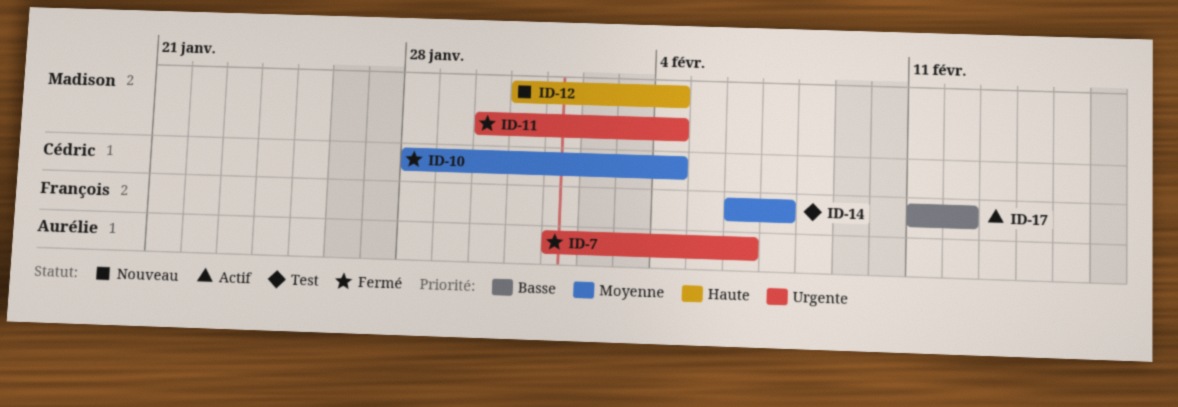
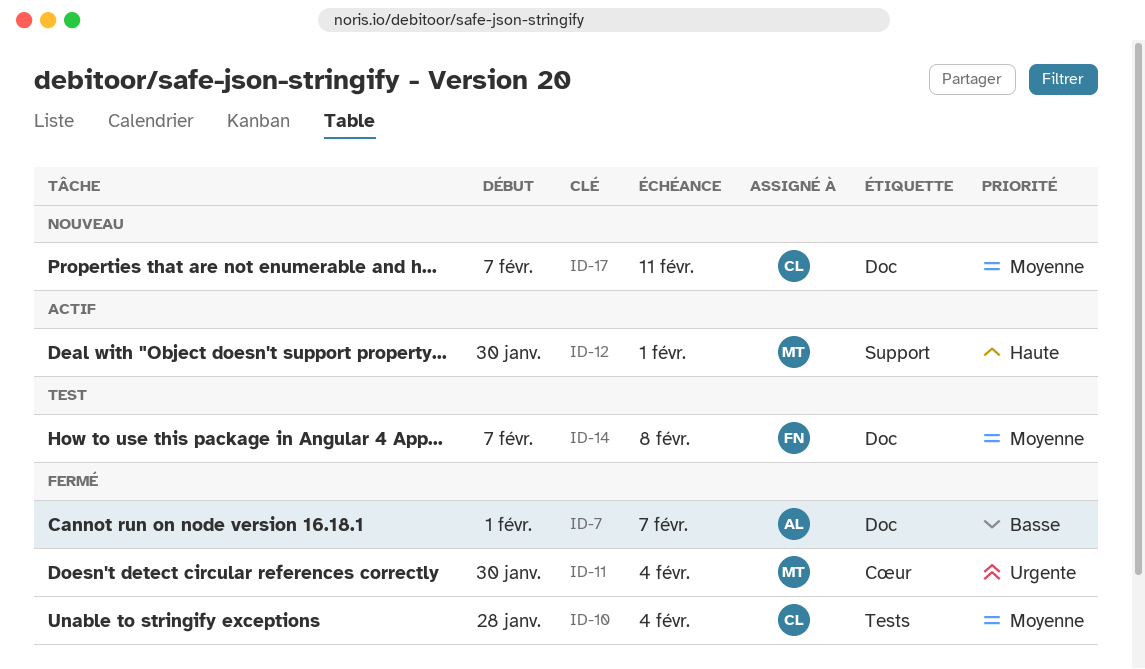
ID-7, priority: Urgente -> Basse
ID-7, due: Feb 6 -> Feb 7
ID-12, status: Nouveau -> Actif
ID-12, start: Jan 31 -> Jan 30
ID-12, due: Feb 4 -> Feb 1
ID-14, start: Feb 6 -> Feb 7
ID-14, due: Feb 7 -> Feb 8
ID-17, status: Actif -> Nouveau
ID-17, owner: François -> Cédric
ID-17, priority: Basse -> Moyenne
ID-17, start: Feb 11 -> Feb 7
ID-17, due: Feb 12 -> Feb 11

